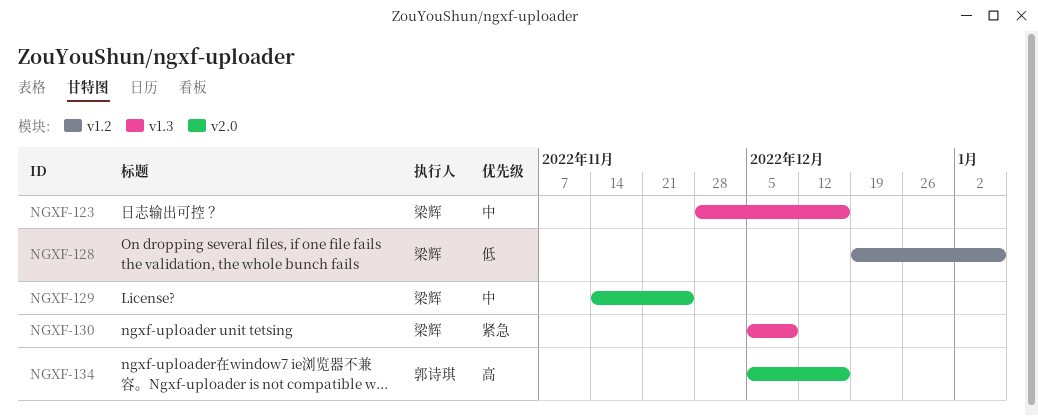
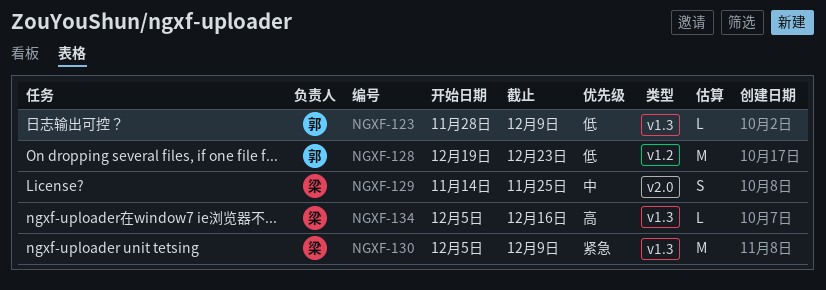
NGXF-123, owner: 梁辉 -> 郭诗琪
NGXF-123, priority: 中 -> 低
NGXF-123, due: Dec 16 -> Dec 9
NGXF-128, owner: 梁辉 -> 郭诗琪
NGXF-128, due: Jan 6 -> Dec 23
NGXF-134, owner: 郭诗琪 -> 梁辉
NGXF-134, label: v2.0 -> v1.3

